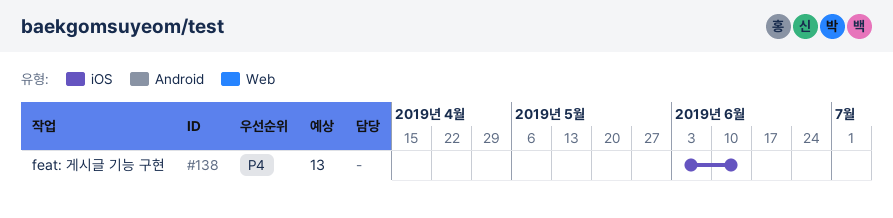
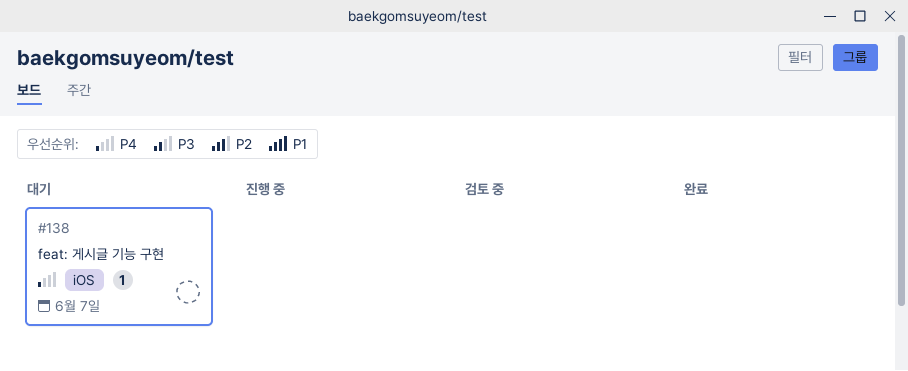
#138, estimate: 13 -> 1
#138, due: Jun 14 -> Jun 7

